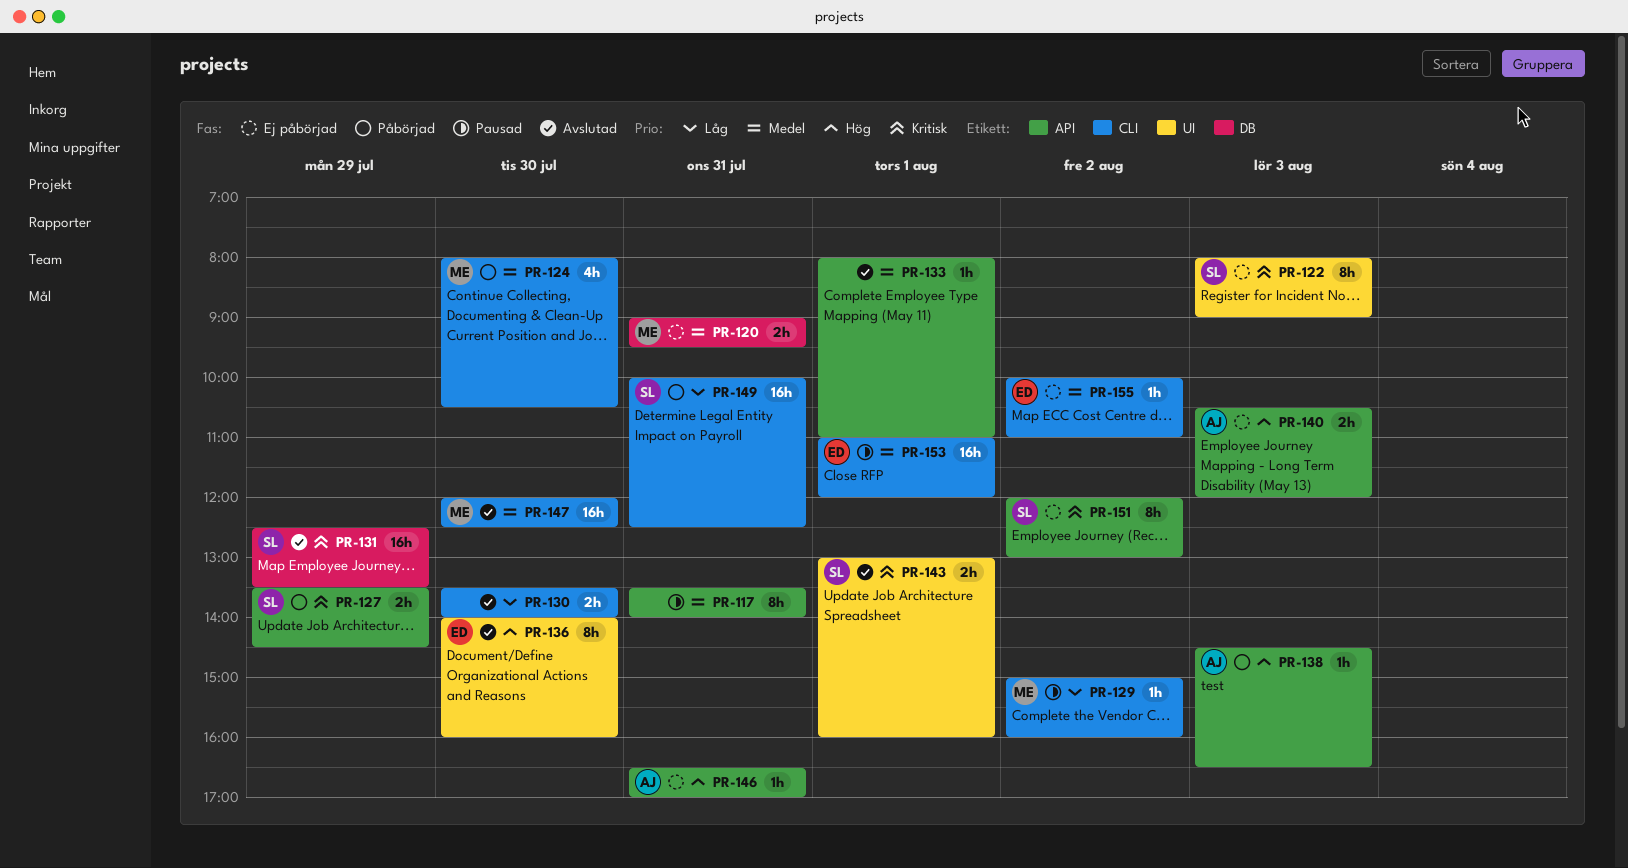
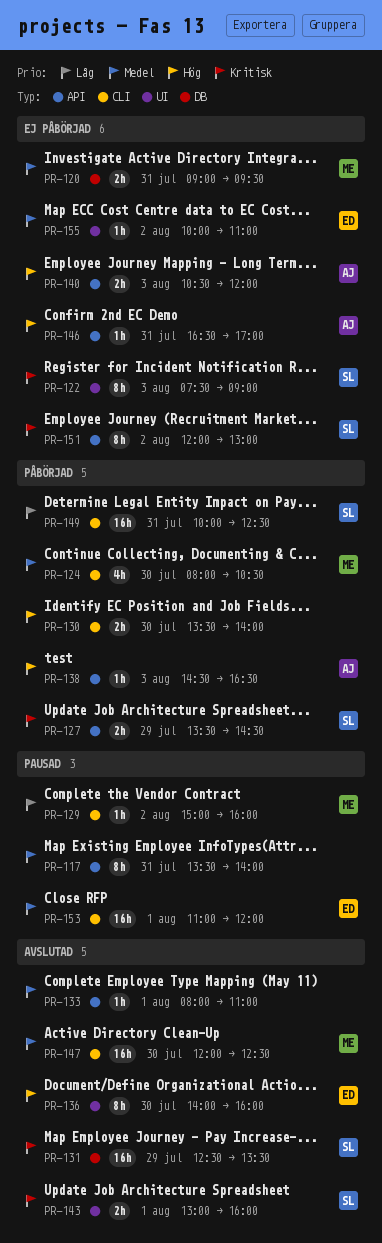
PR-122, begins: 08:00 -> 07:30
PR-130, status: Avslutad -> Påbörjad
PR-130, priority: Låg -> Hög
PR-155, label: CLI -> UI

